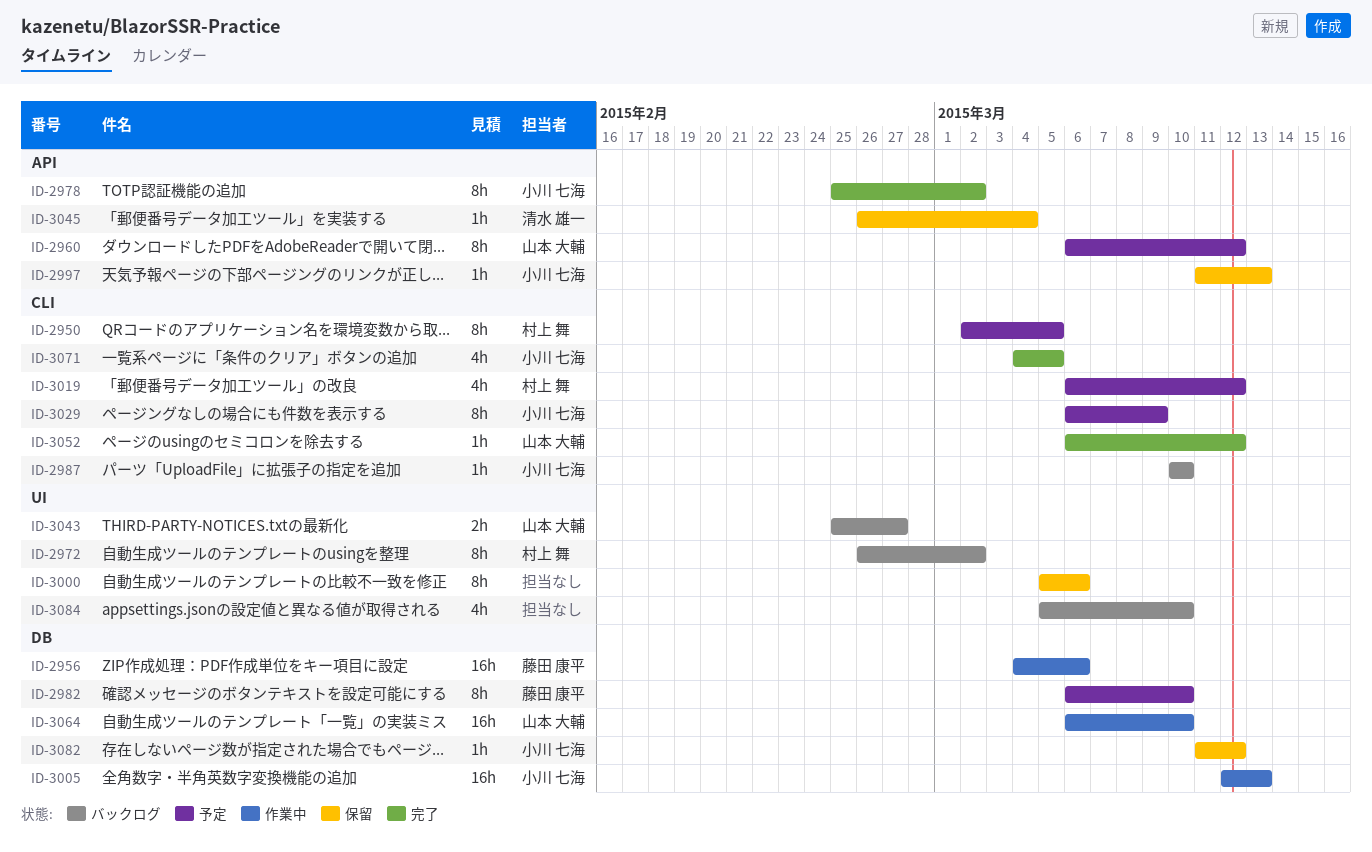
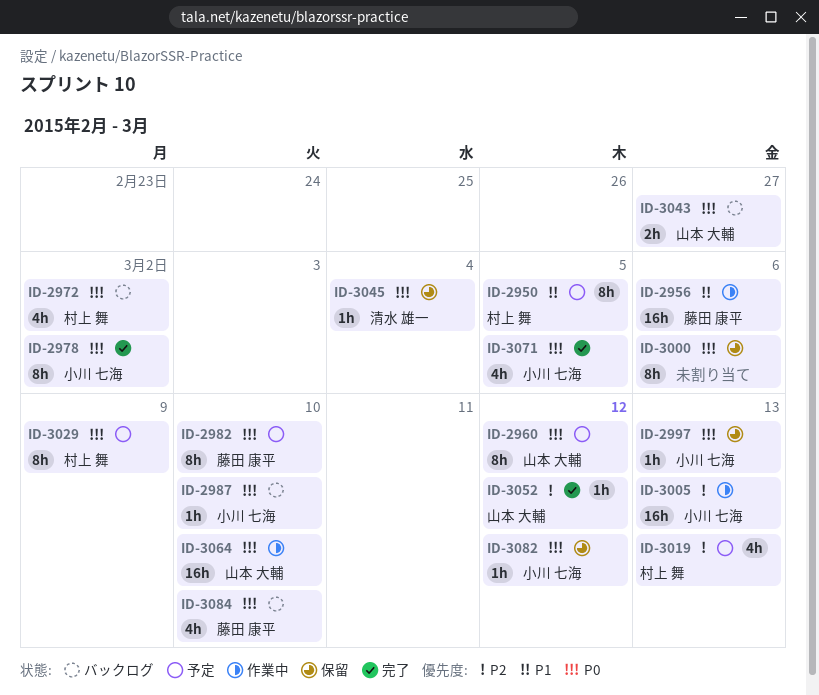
ID-2972, estimate: 8h -> 4h
ID-3019, due: Mar 12 -> Mar 13
ID-3029, owner: 小川 七海 -> 村上 舞
ID-3084, owner: none -> 藤田 康平

